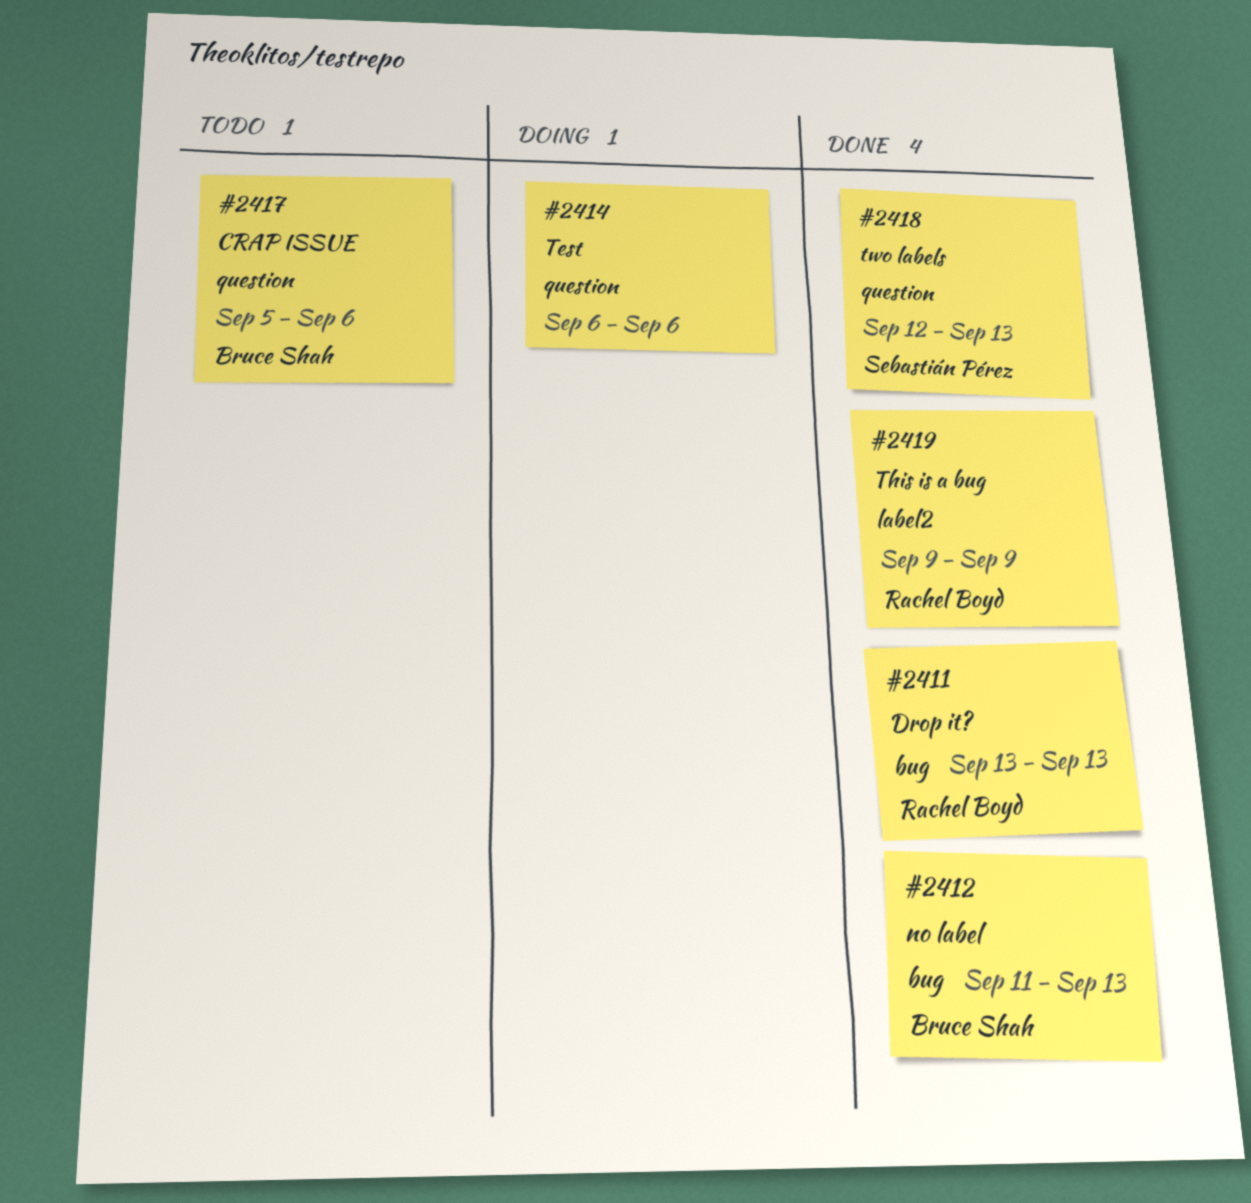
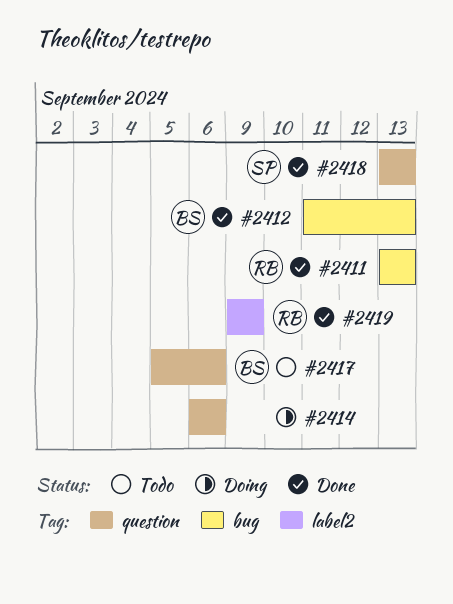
#2418, start: Sep 12 -> Sep 13

